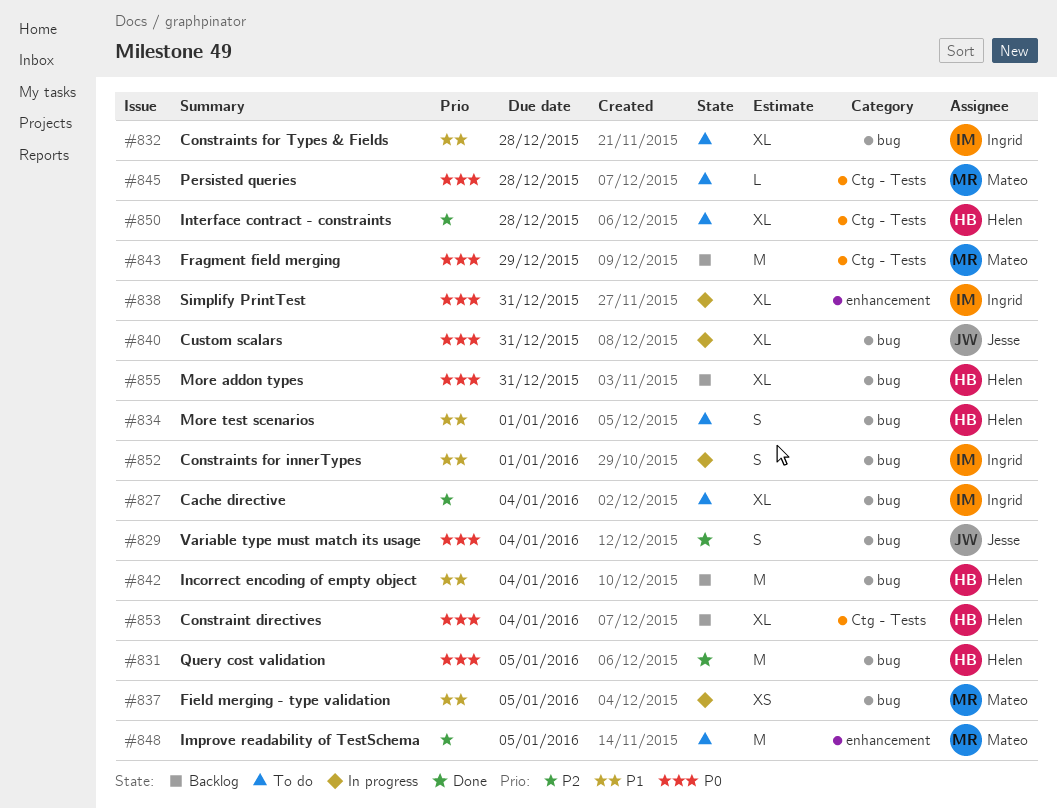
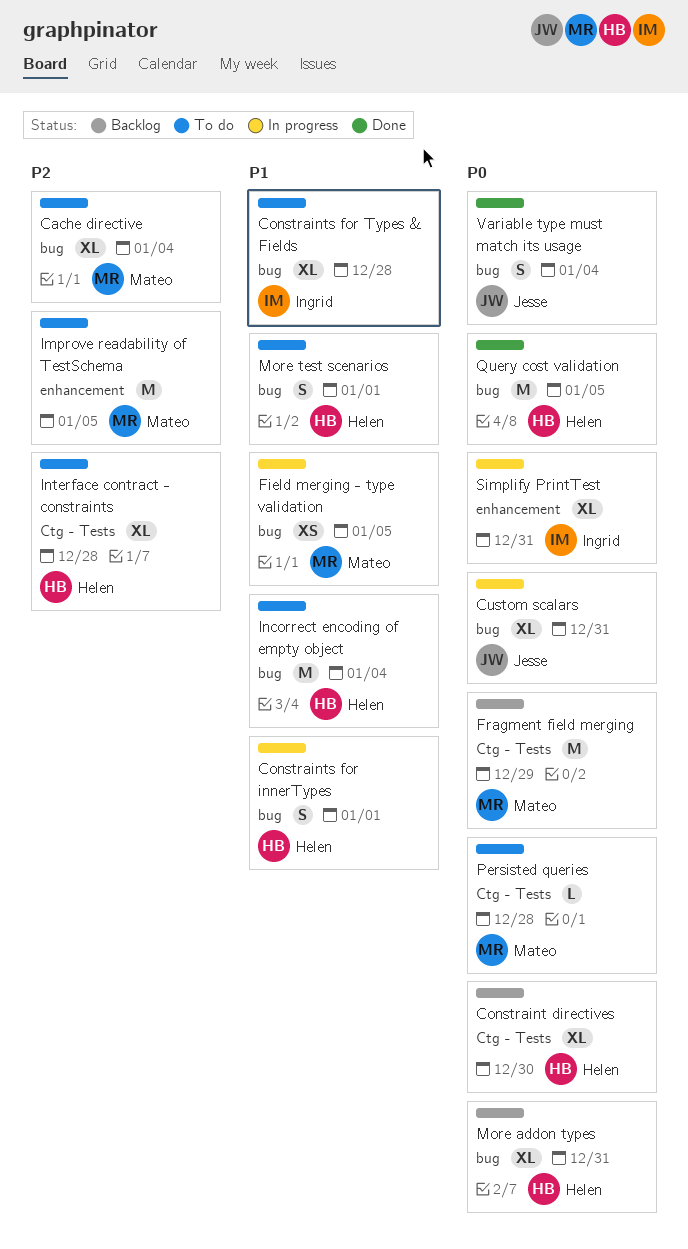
Cache directive, owner: Ingrid -> Mateo
Constraint directives, due: Jan 4 -> Dec 30
Constraints for innerTypes, owner: Ingrid -> Helen
Incorrect encoding of empty object, status: Backlog -> To do

